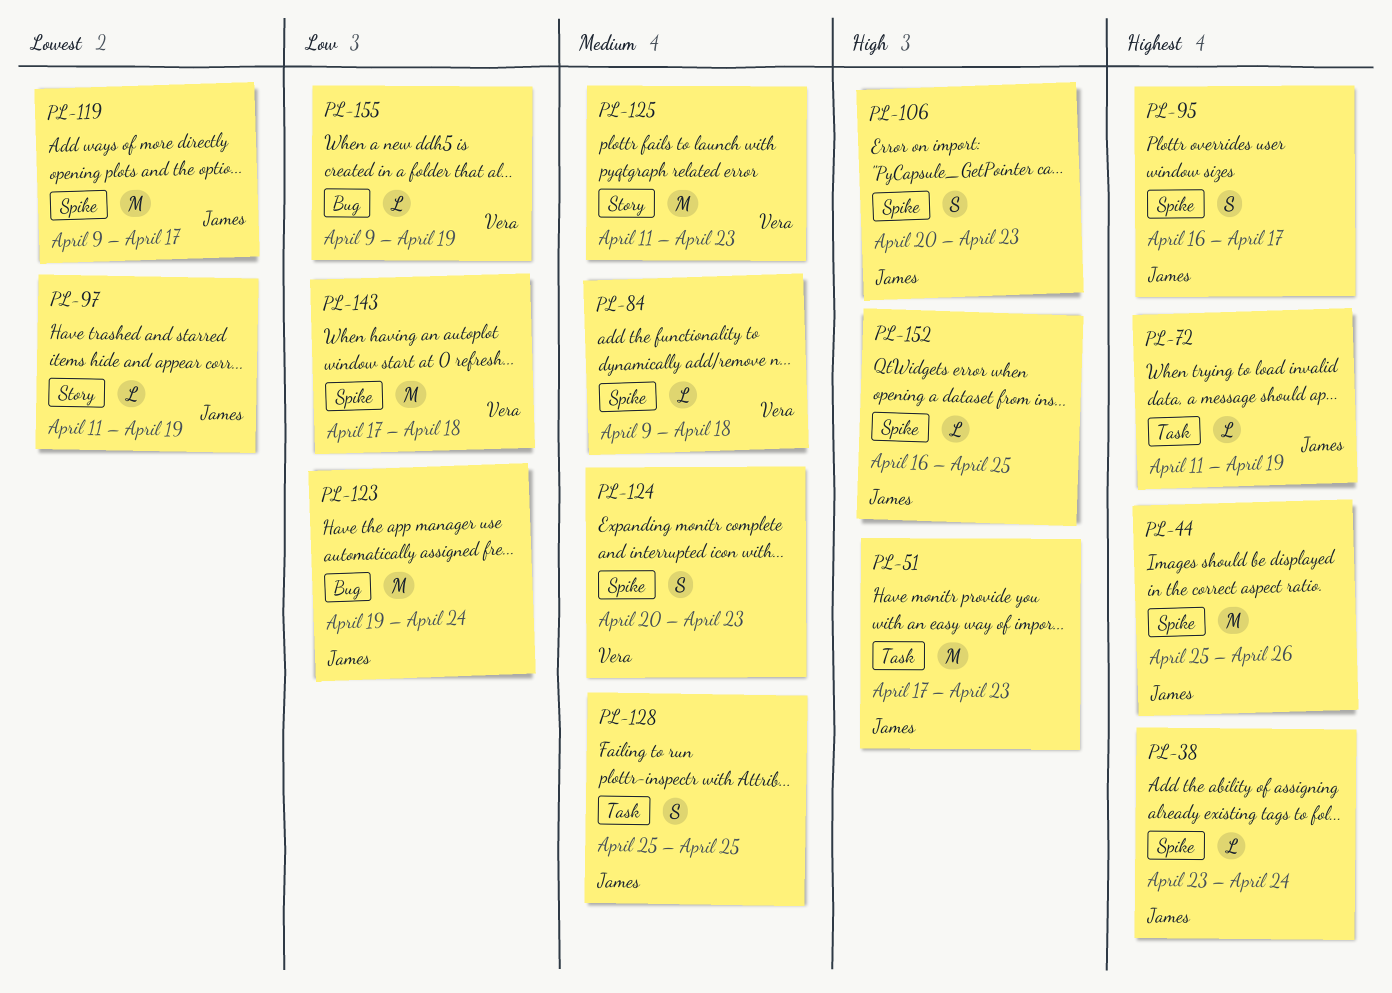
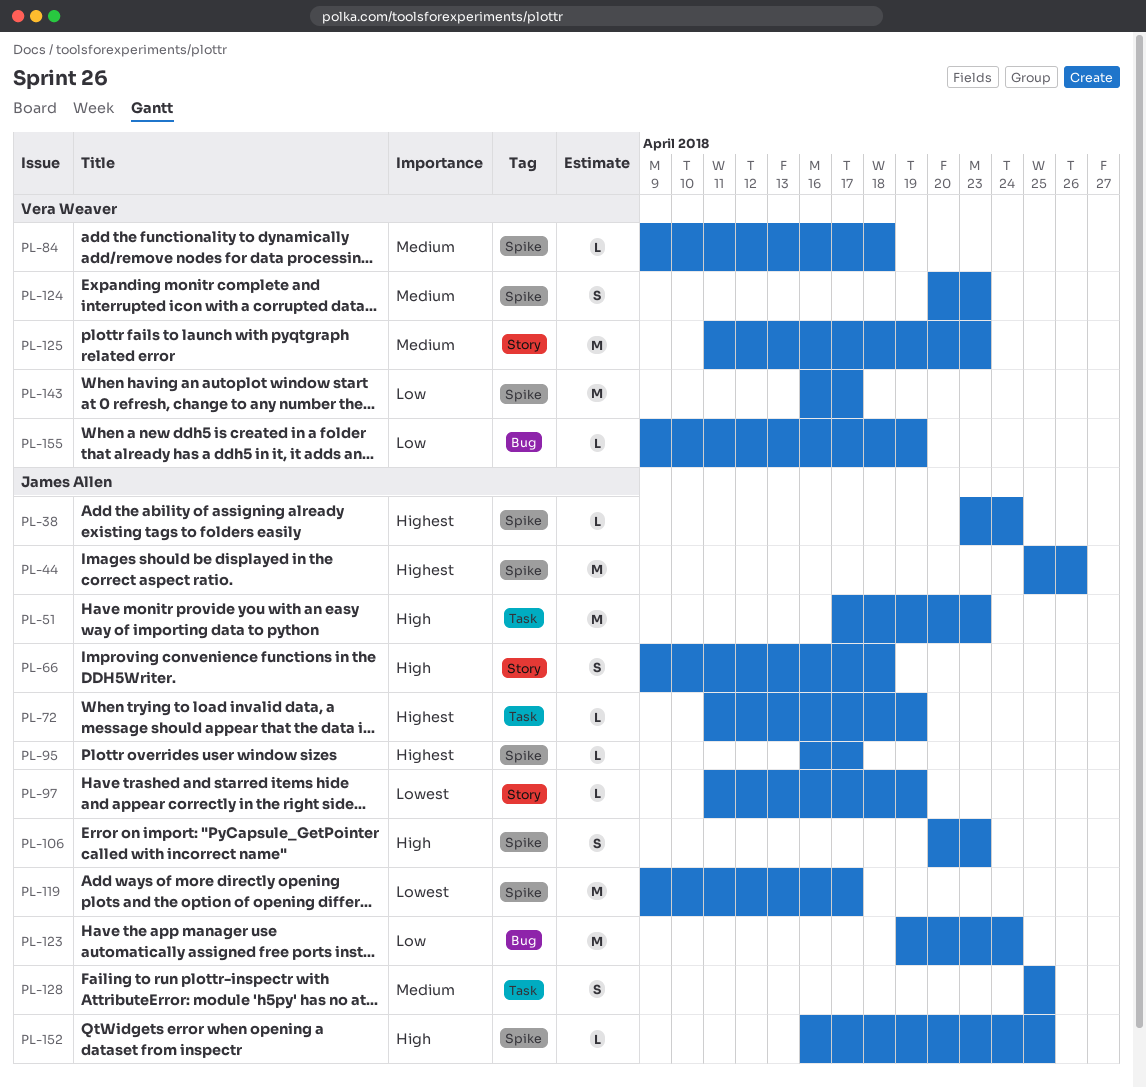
PL-66: none -> present
PL-95, estimate: S -> L
PL-143, start: Apr 17 -> Apr 16
PL-143, due: Apr 18 -> Apr 17

